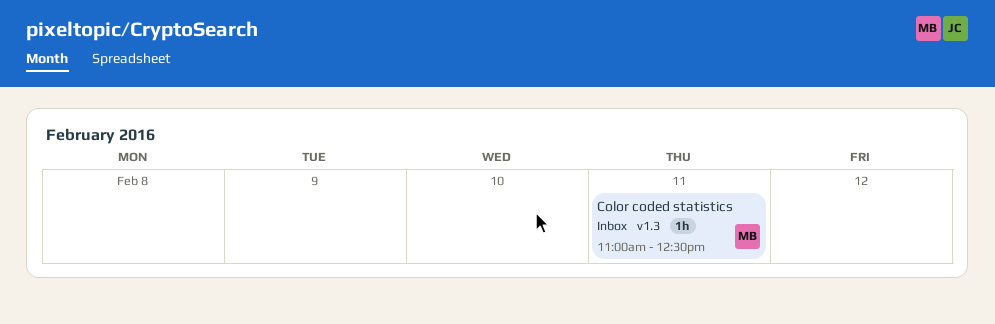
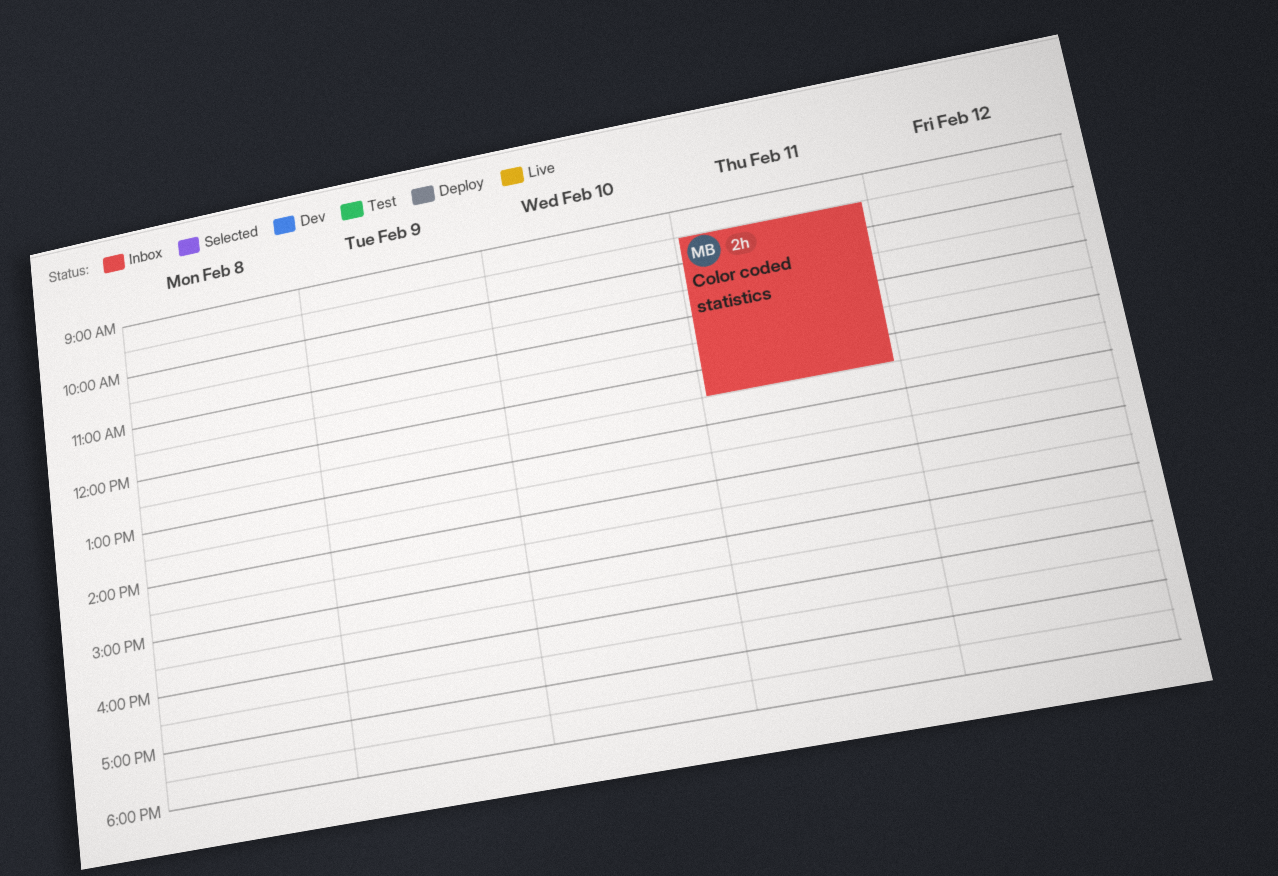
Color coded statistics, estimate: 1h -> 2h
Color coded statistics, begins: 11:00 -> 09:30

